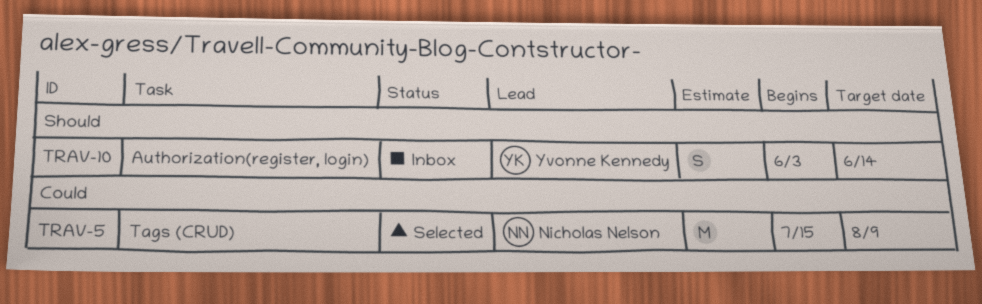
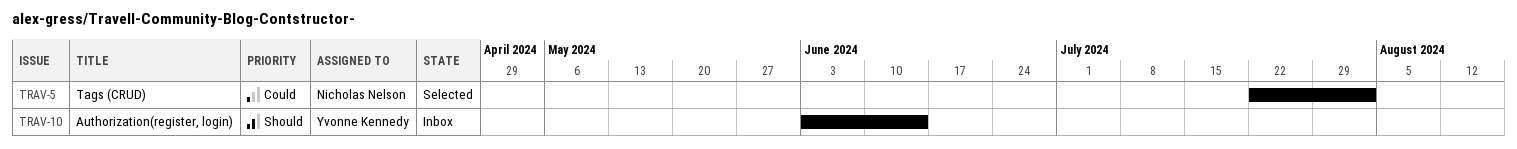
TRAV-5, start: Jul 15 -> Jul 22
TRAV-5, due: Aug 9 -> Aug 2

